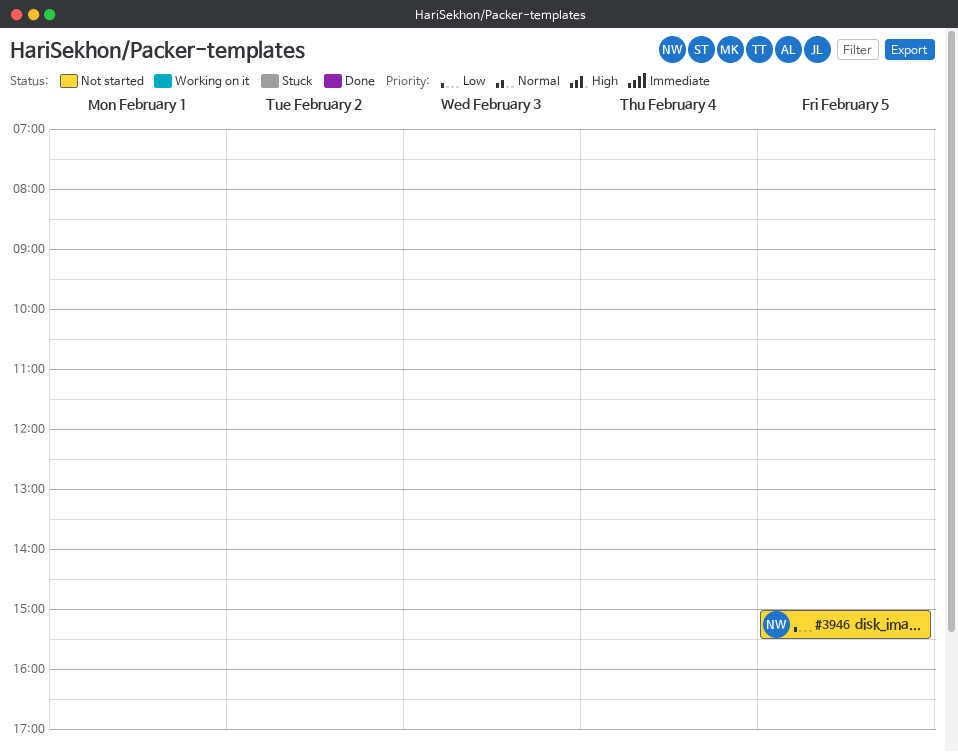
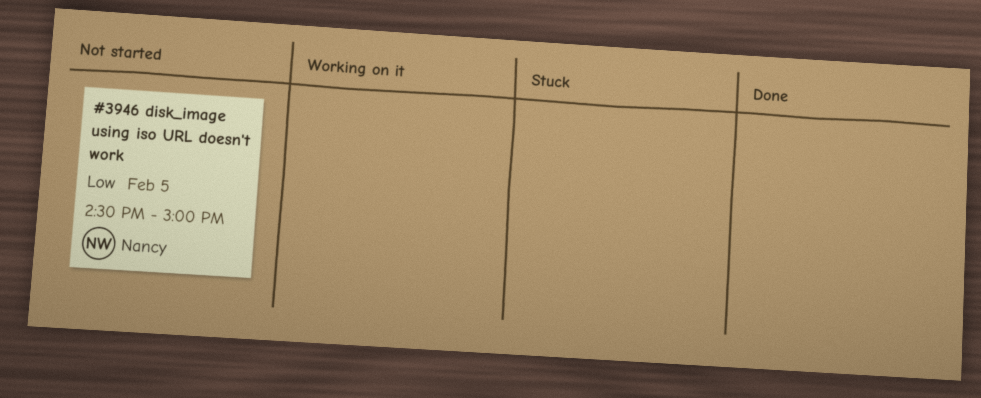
#3946, begins: 15:00 -> 14:30
#3946, ends: 15:30 -> 15:00

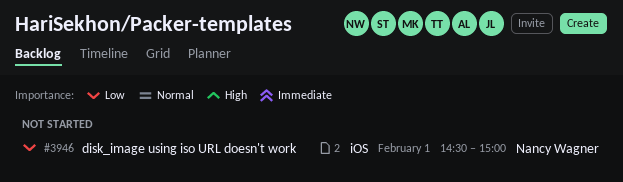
#3946, day: Feb 5 -> Feb 1

